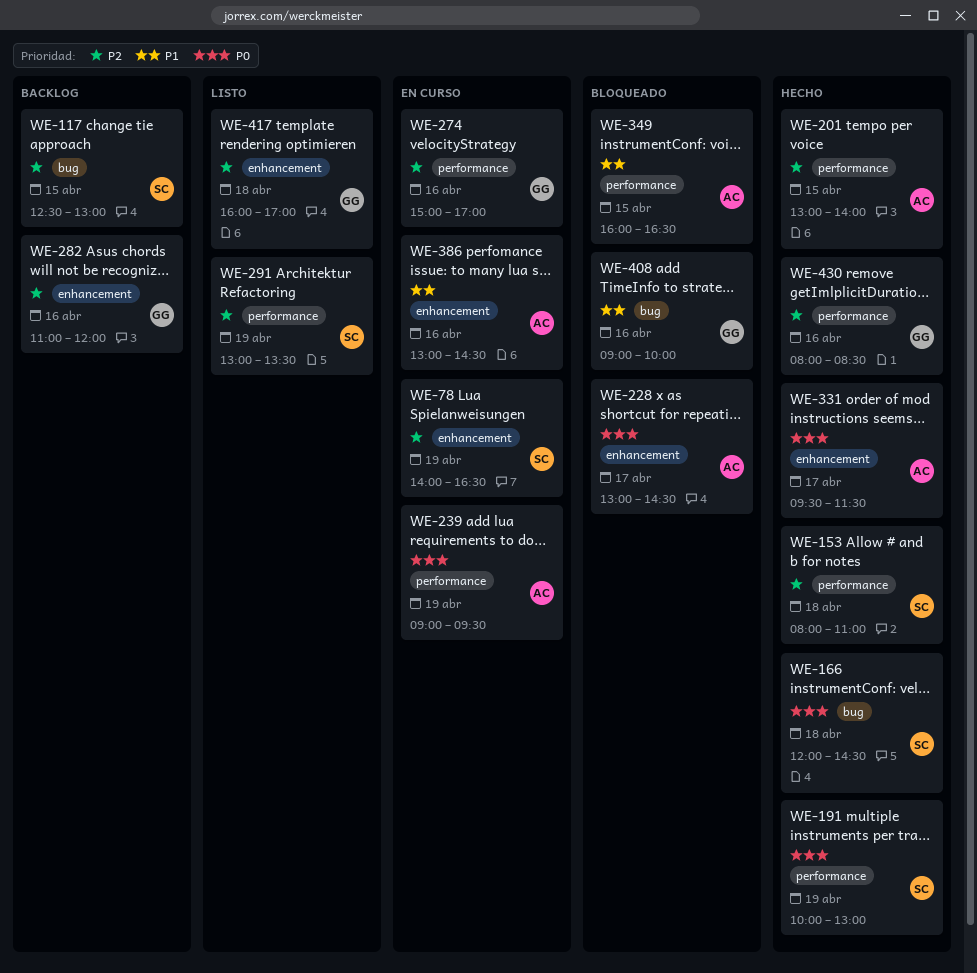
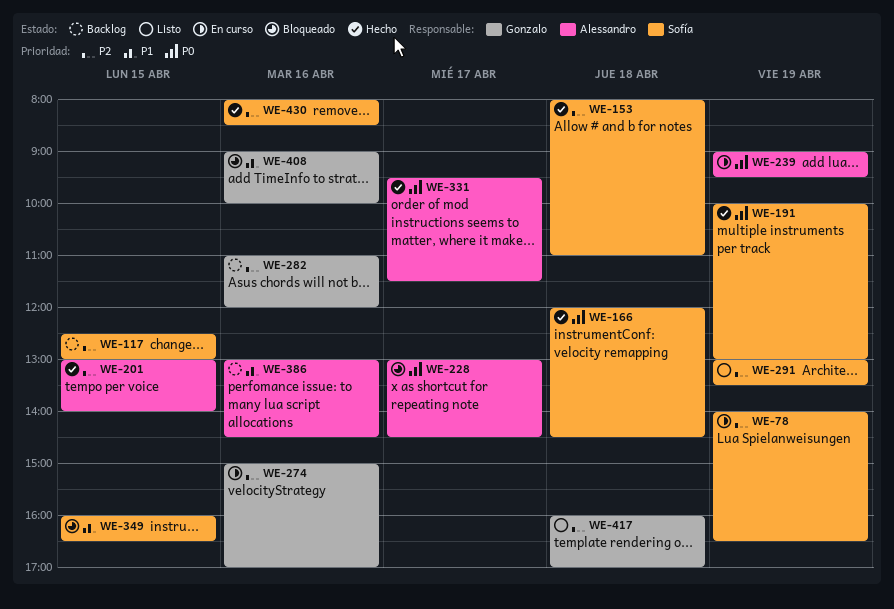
WE-349, owner: Alessandro -> Sofía
WE-386, status: En curso -> Backlog
WE-430, owner: Gonzalo -> Sofía

